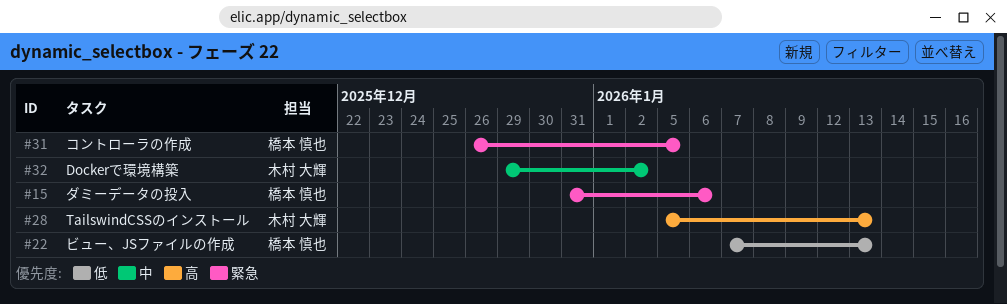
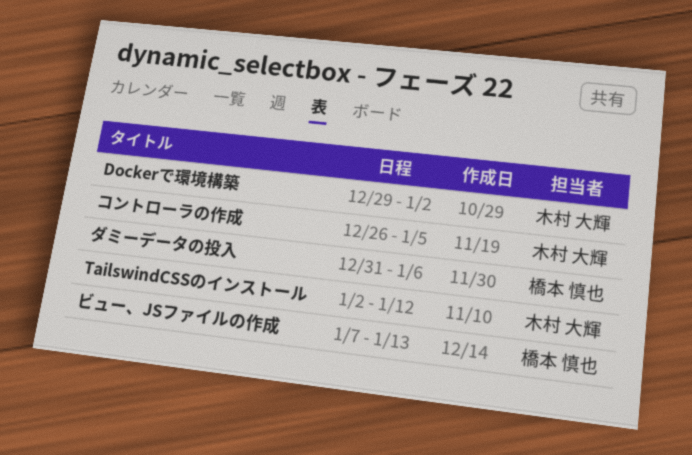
TailswindCSSのインストール, start: Jan 5 -> Jan 2
TailswindCSSのインストール, due: Jan 13 -> Jan 12
コントローラの作成, owner: 橋本 慎也 -> 木村 大輝

